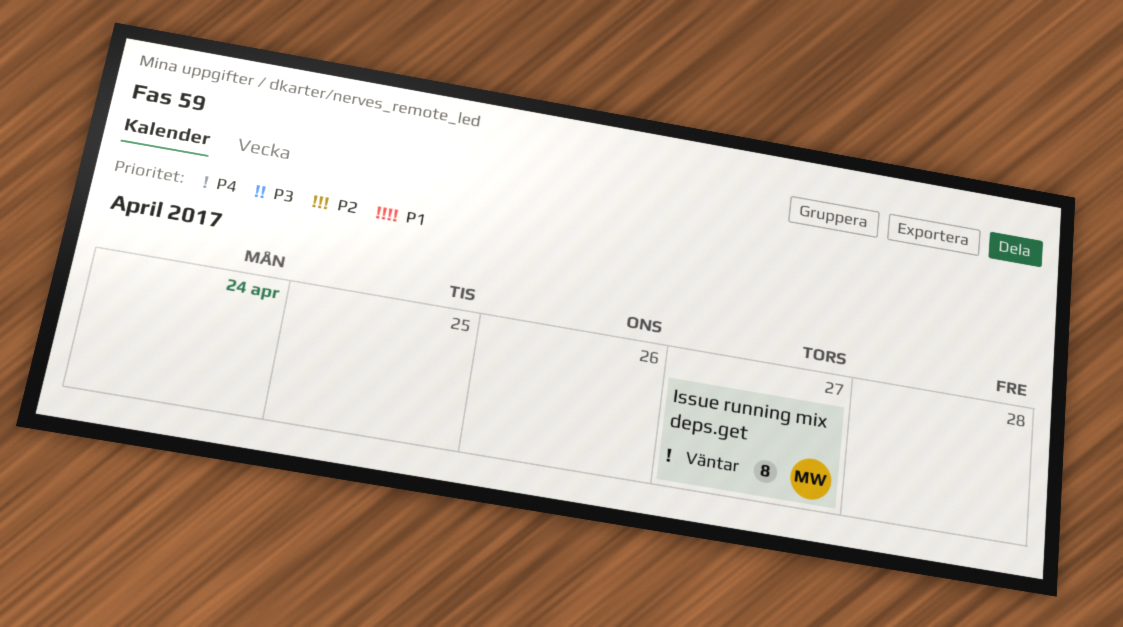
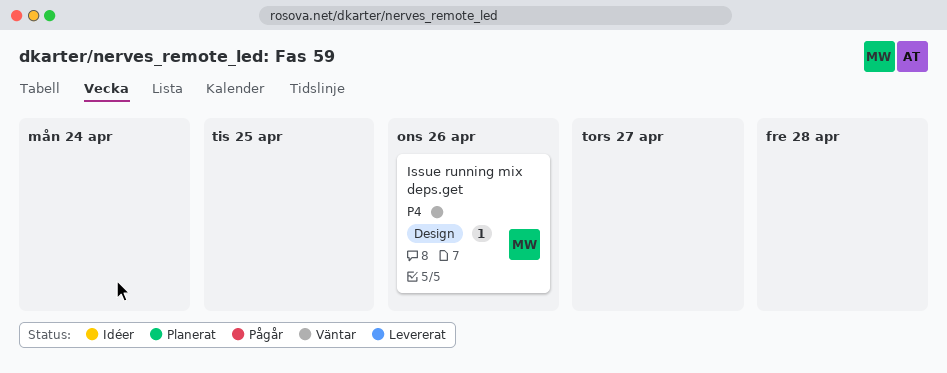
Issue running mix deps.get, estimate: 8 -> 1
Issue running mix deps.get, due: Apr 27 -> Apr 26

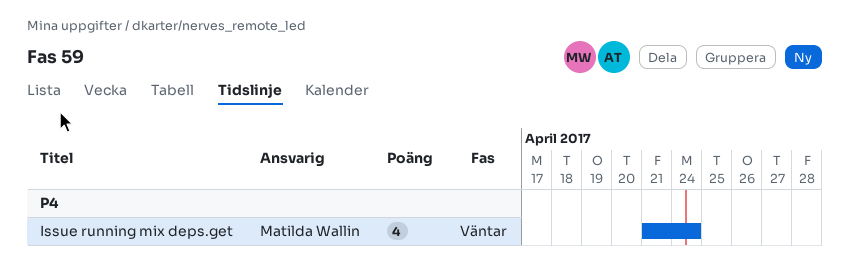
Issue running mix deps.get, estimate: 1 -> 4
Issue running mix deps.get, due: Apr 26 -> Apr 24

